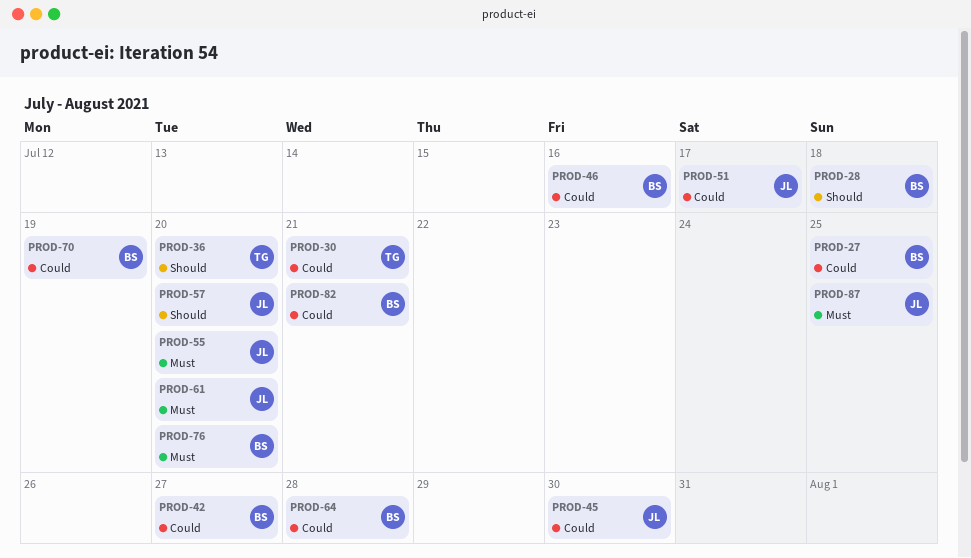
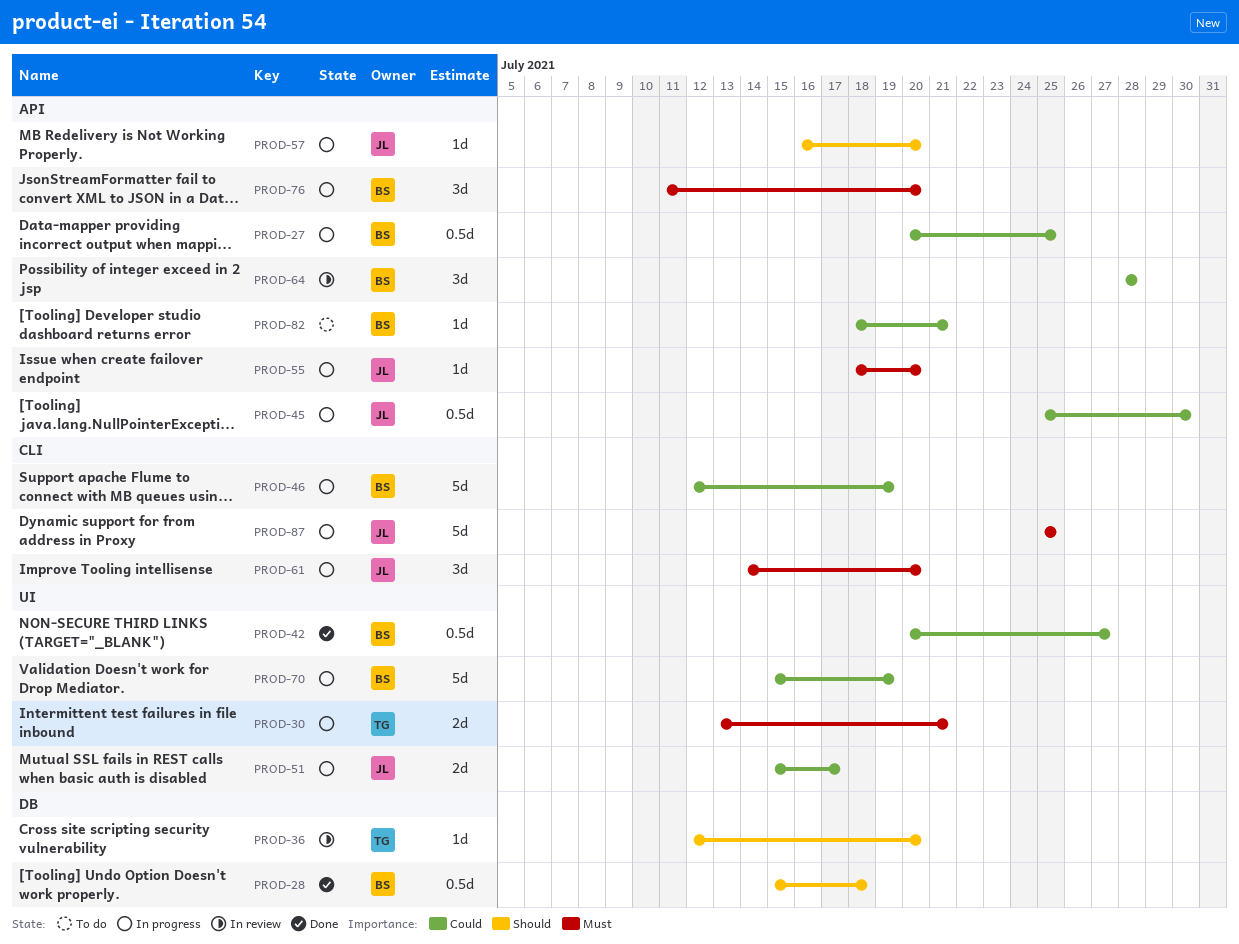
PROD-30, priority: Could -> Must
PROD-46, due: Jul 16 -> Jul 19

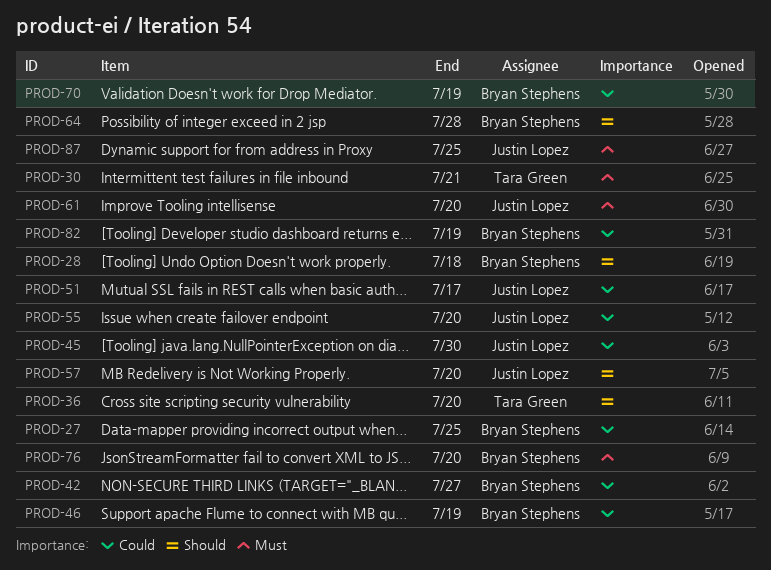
PROD-55, priority: Must -> Could
PROD-64, priority: Could -> Should
PROD-82, due: Jul 21 -> Jul 19

